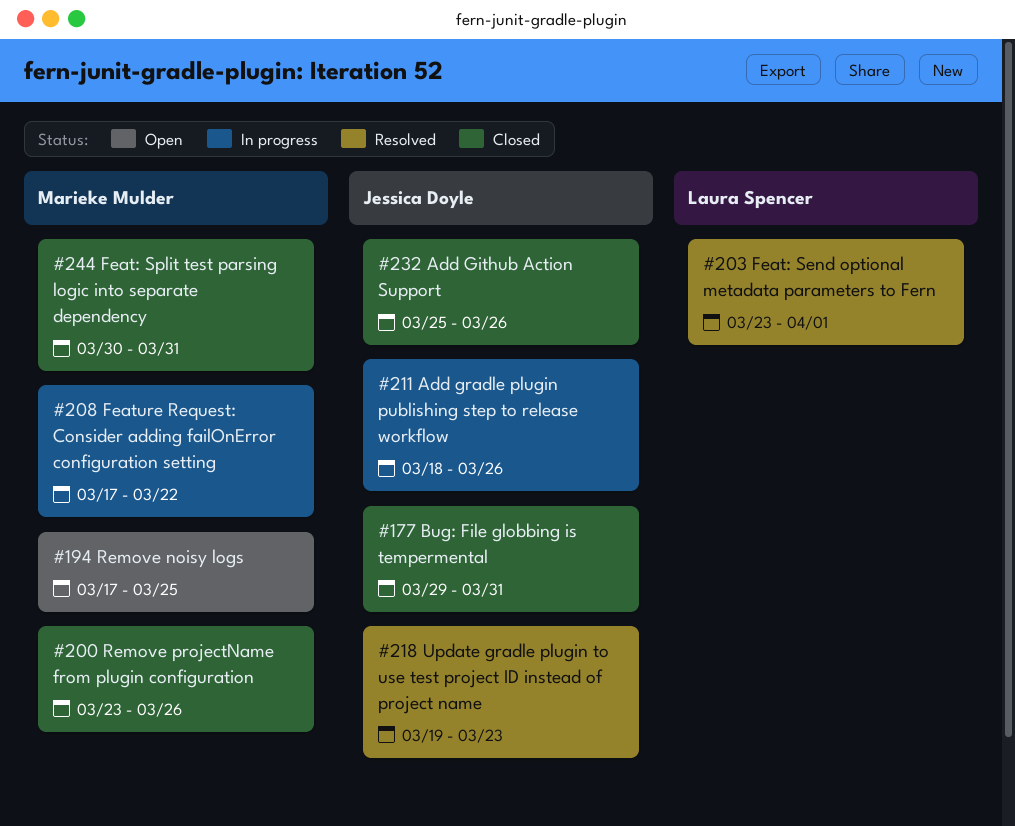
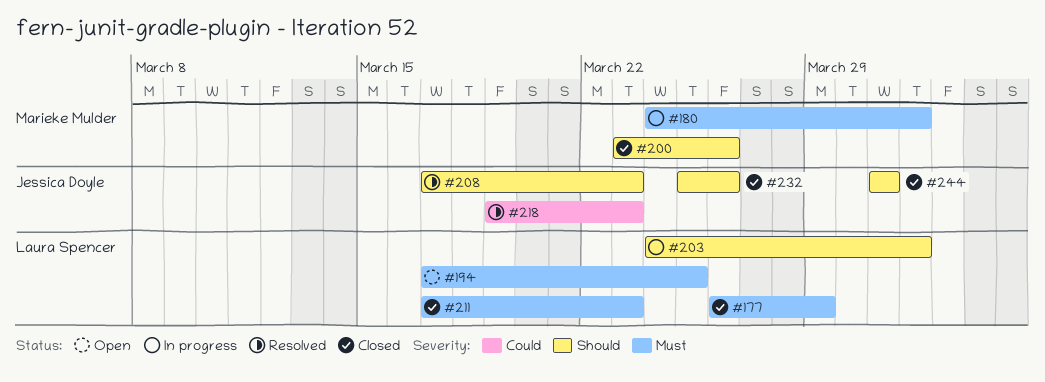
#177, owner: Jessica Doyle -> Laura Spencer
#177, start: Mar 29 -> Mar 26
#177, due: Mar 31 -> Mar 29
#180: none -> present
#194, owner: Marieke Mulder -> Laura Spencer
#203, status: Resolved -> In progress
#203, start: Mar 23 -> Mar 24
#208, status: In progress -> Resolved
#208, owner: Marieke Mulder -> Jessica Doyle
#208, due: Mar 22 -> Mar 23
#211, status: In progress -> Closed
#211, owner: Jessica Doyle -> Laura Spencer
#211, start: Mar 18 -> Mar 17
#211, due: Mar 26 -> Mar 23
#244, owner: Marieke Mulder -> Jessica Doyle
#244, start: Mar 30 -> Mar 31

